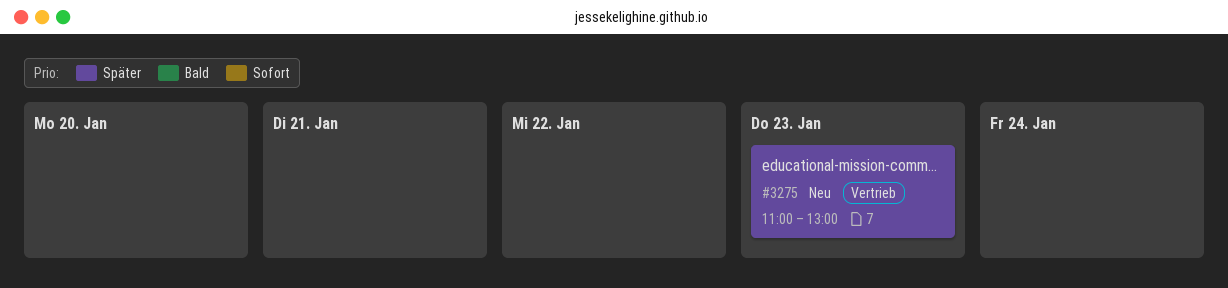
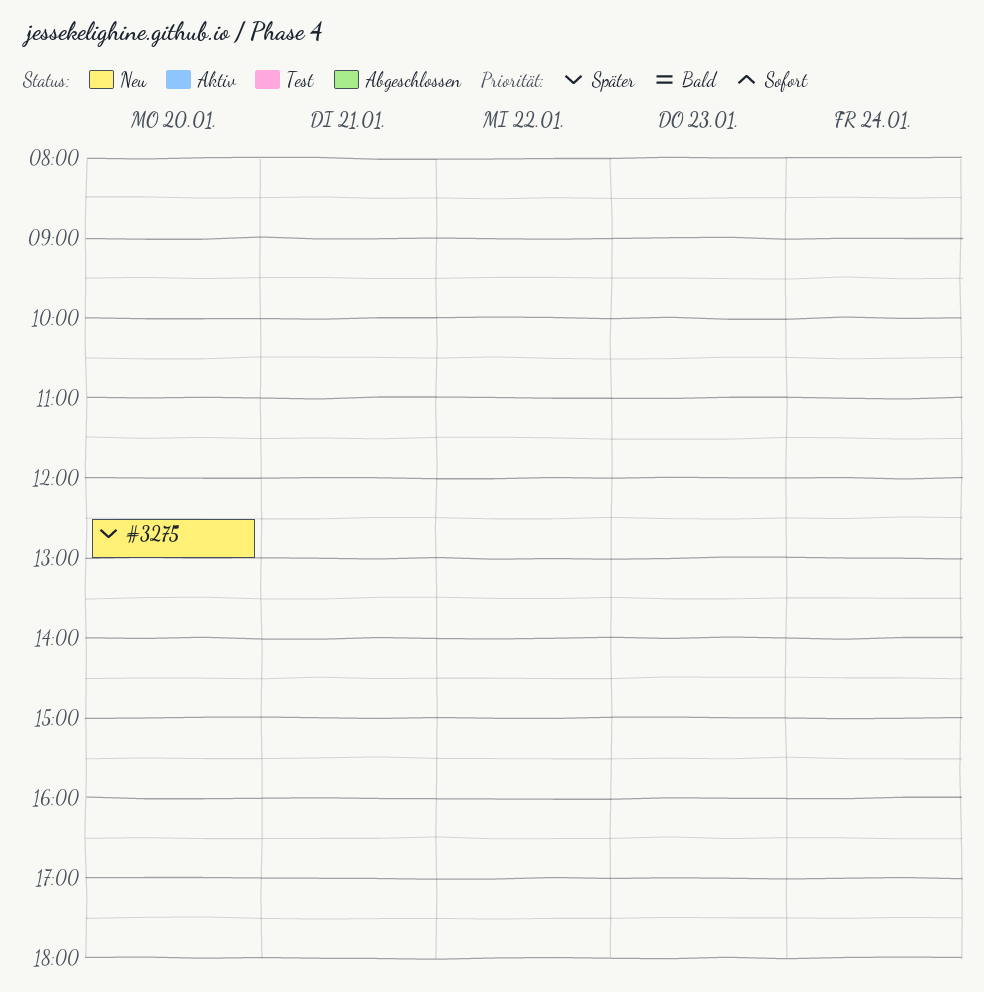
#3275, day: Jan 23 -> Jan 20
#3275, begins: 11:00 -> 12:30

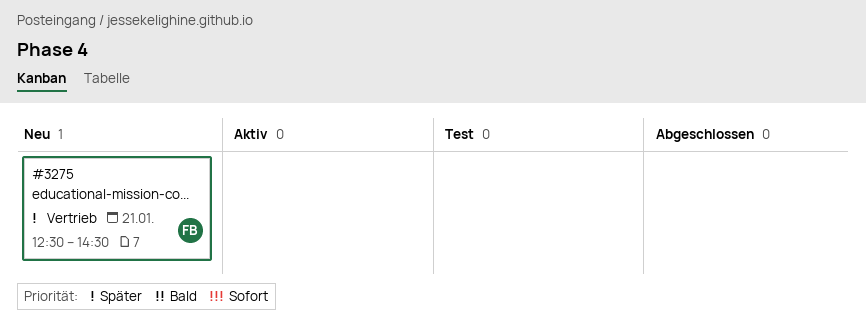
#3275, day: Jan 20 -> Jan 21
#3275, ends: 13:00 -> 14:30

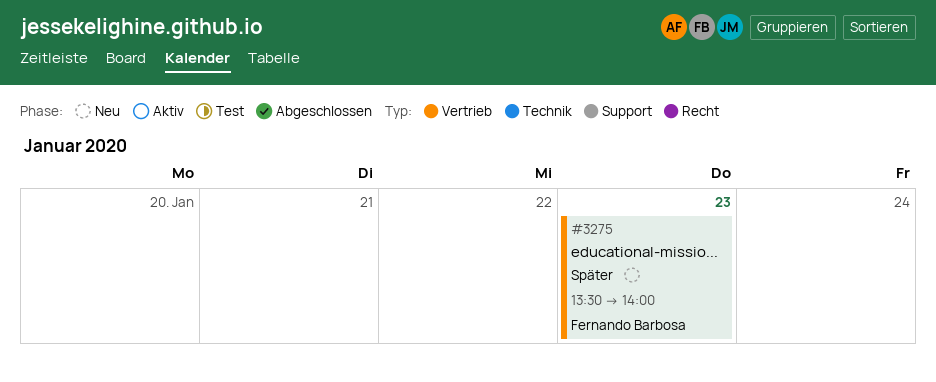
#3275, day: Jan 21 -> Jan 23
#3275, begins: 12:30 -> 13:30
#3275, ends: 14:30 -> 14:00

